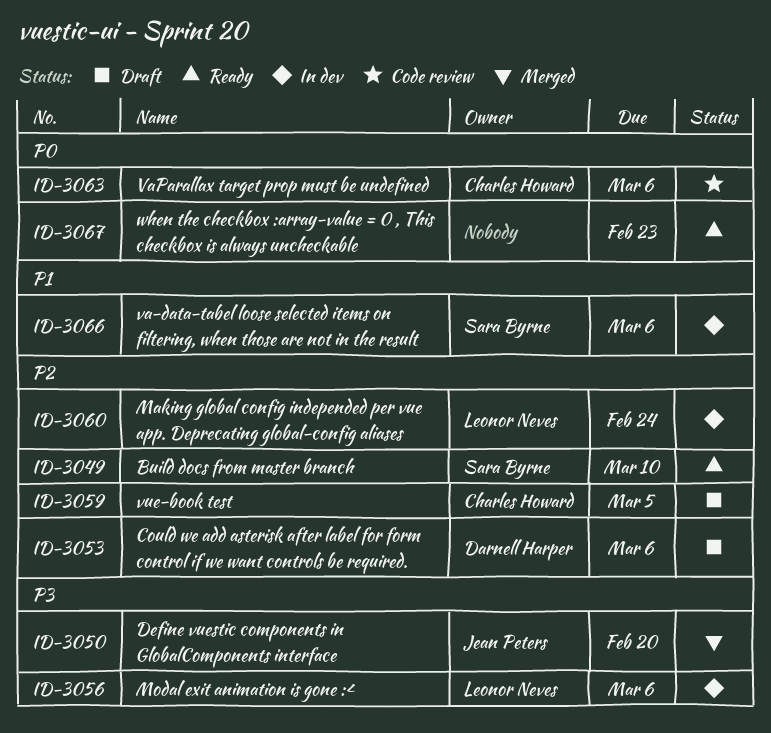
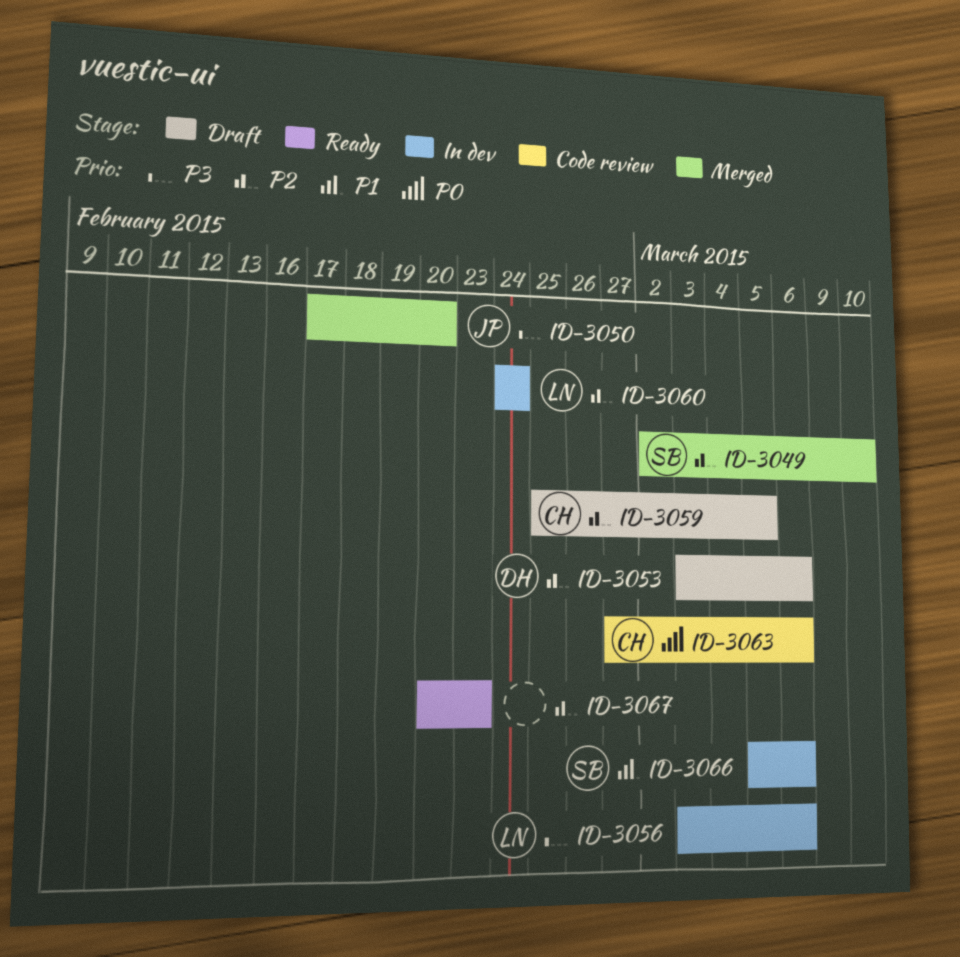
ID-3049, status: Ready -> Merged
ID-3067, priority: P0 -> P2

